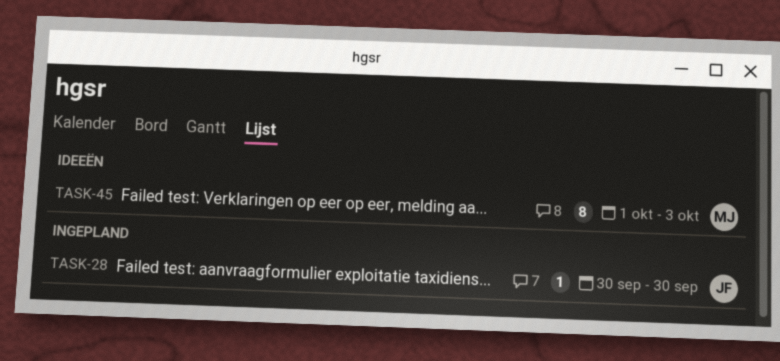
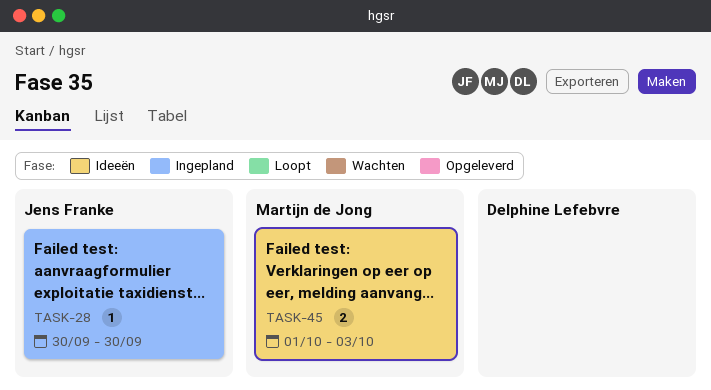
TASK-45, estimate: 8 -> 2

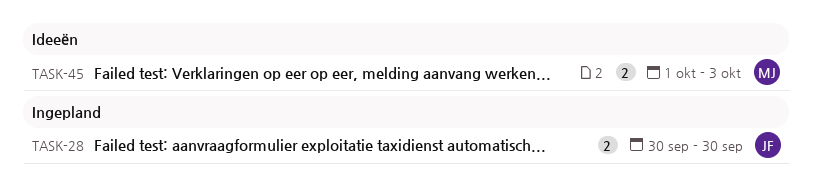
TASK-28, estimate: 1 -> 2

